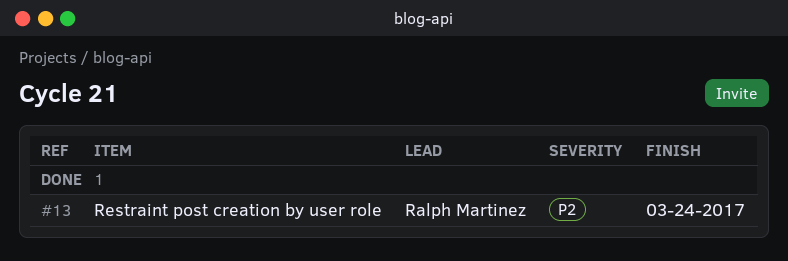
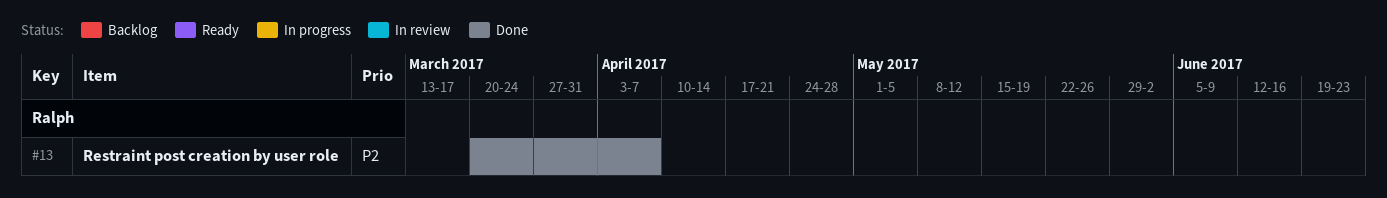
#13, due: Mar 24 -> Apr 7

